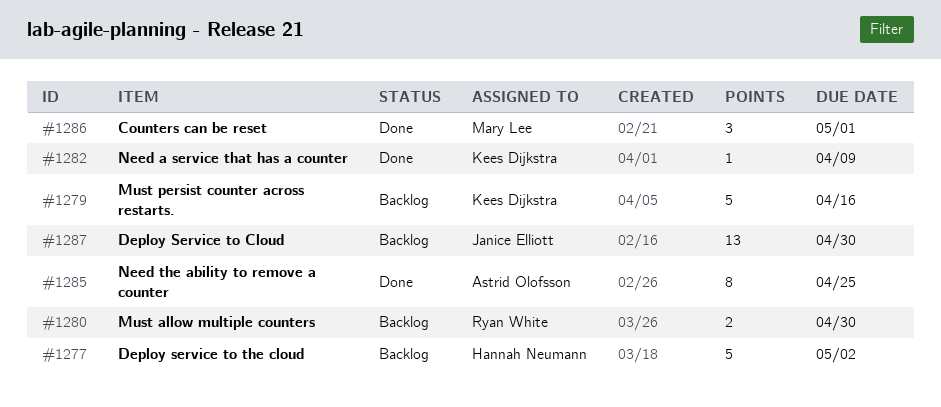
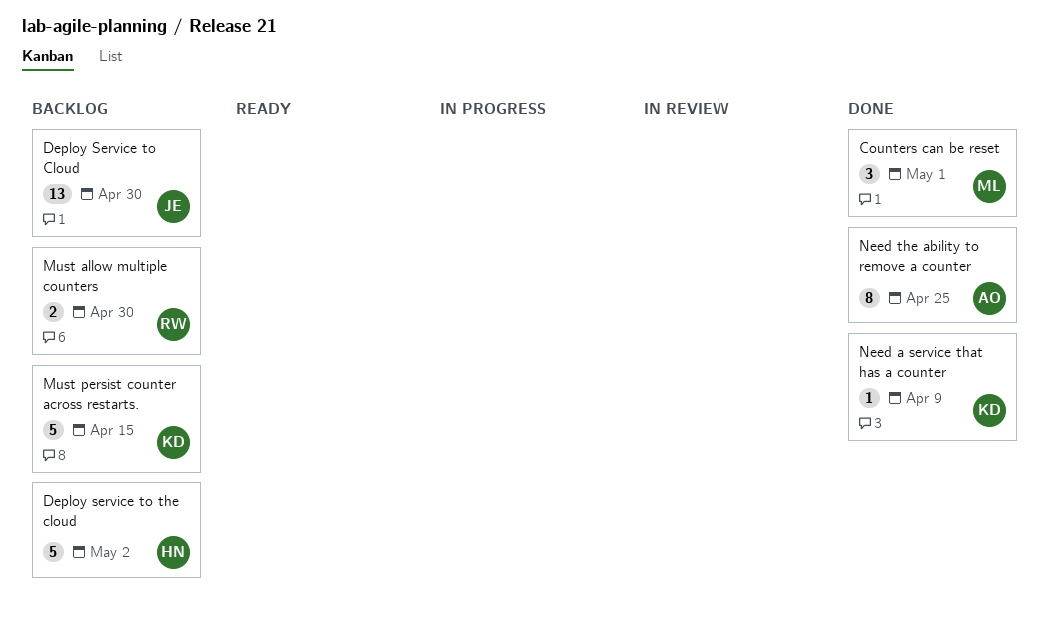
Must persist counter across restarts., due: Apr 16 -> Apr 15

